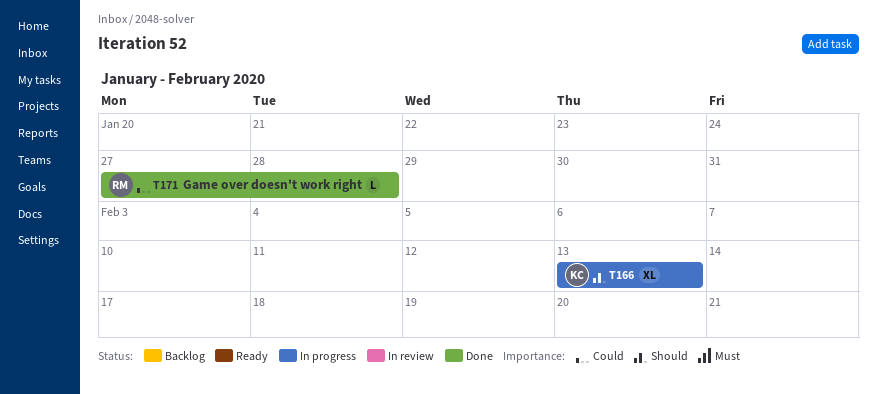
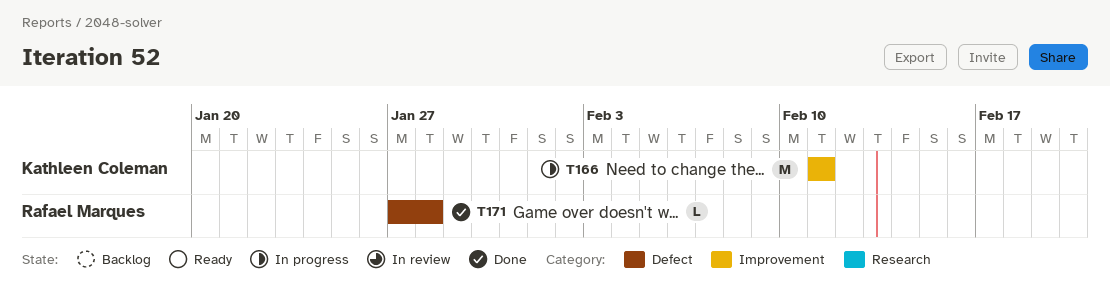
T166, estimate: XL -> M
T166, start: Feb 13 -> Feb 11
T166, due: Feb 13 -> Feb 11

